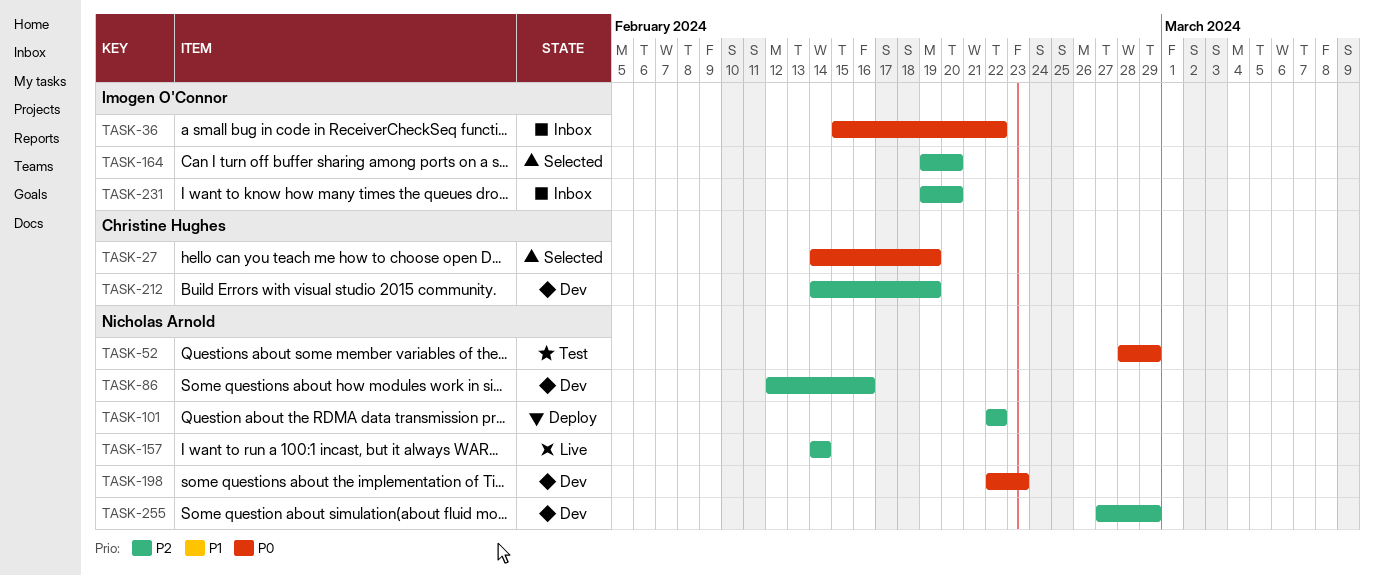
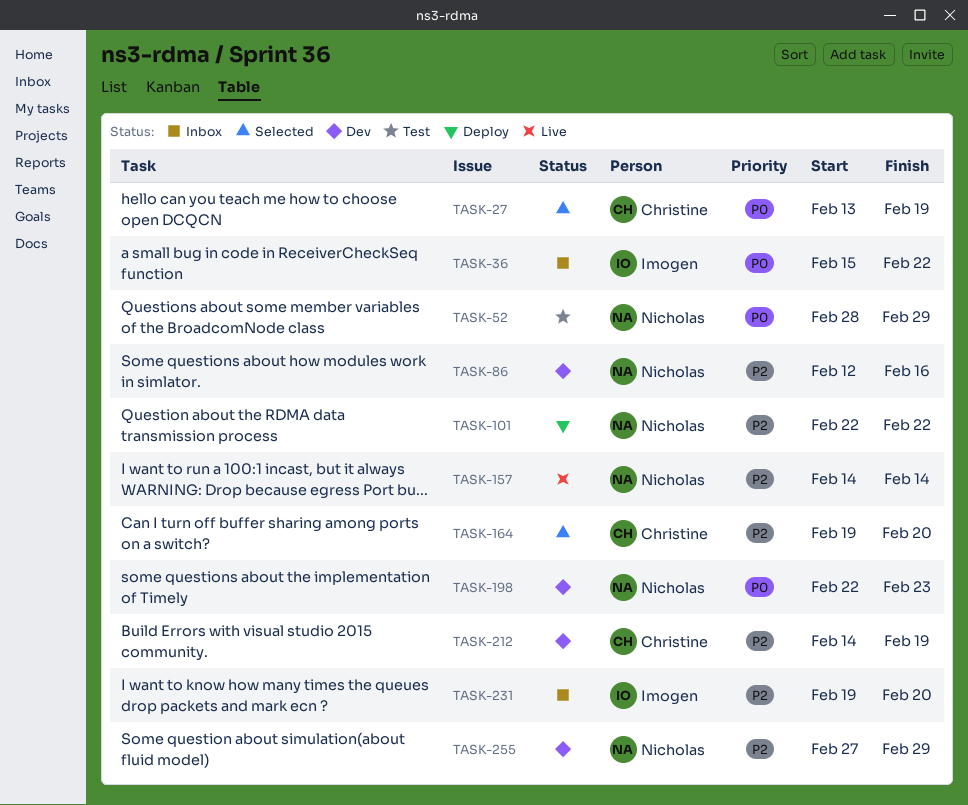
TASK-27, start: Feb 14 -> Feb 13
TASK-164, owner: Imogen O'Connor -> Christine Hughes

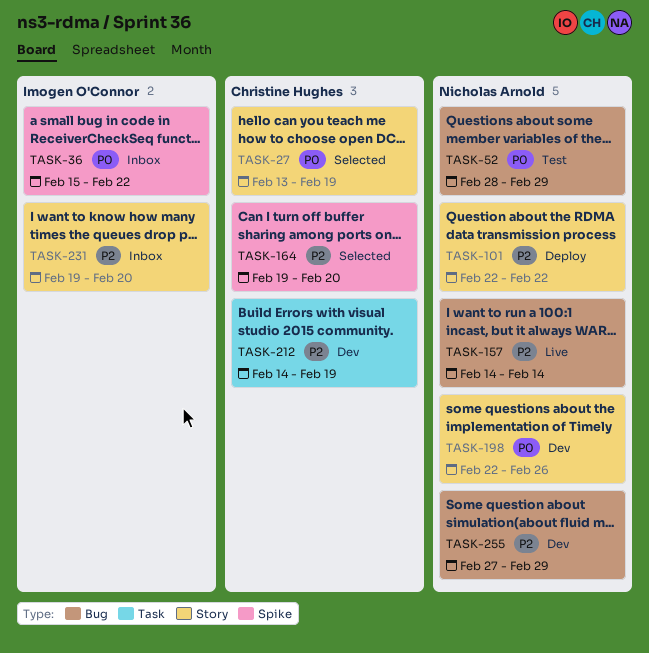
TASK-86: present -> none
TASK-198, due: Feb 23 -> Feb 26

